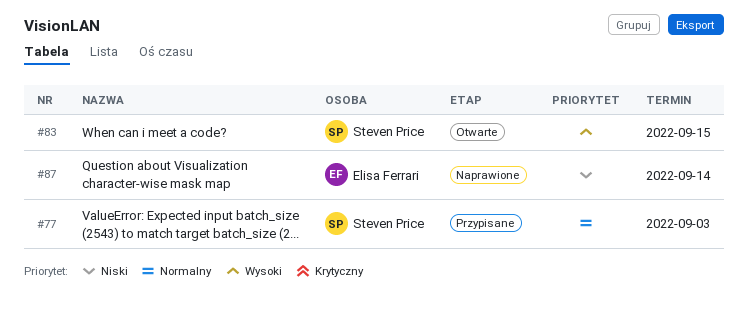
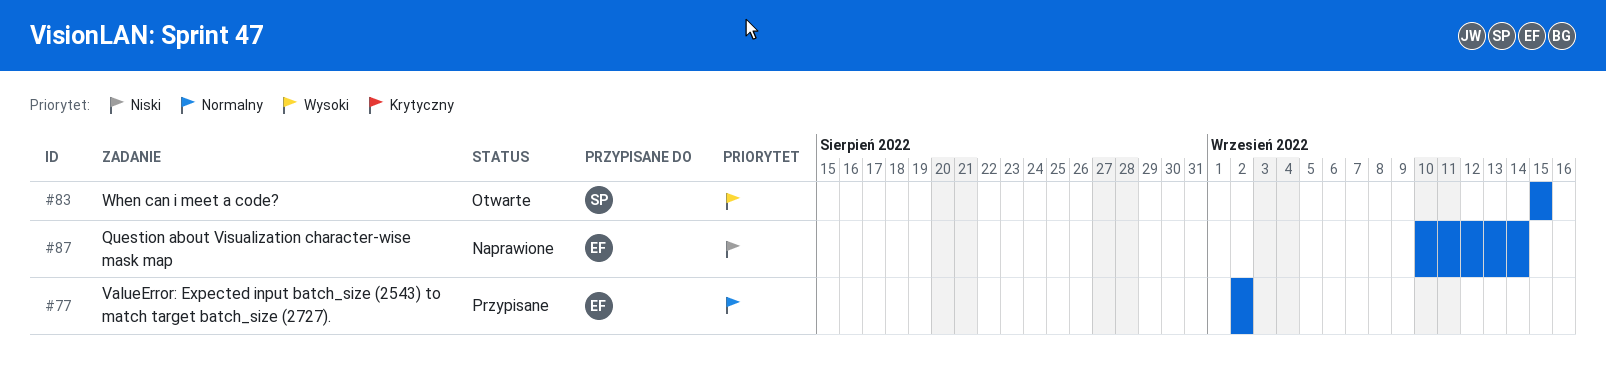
#77, owner: Steven Price -> Elisa Ferrari
#77, due: Sep 3 -> Sep 2

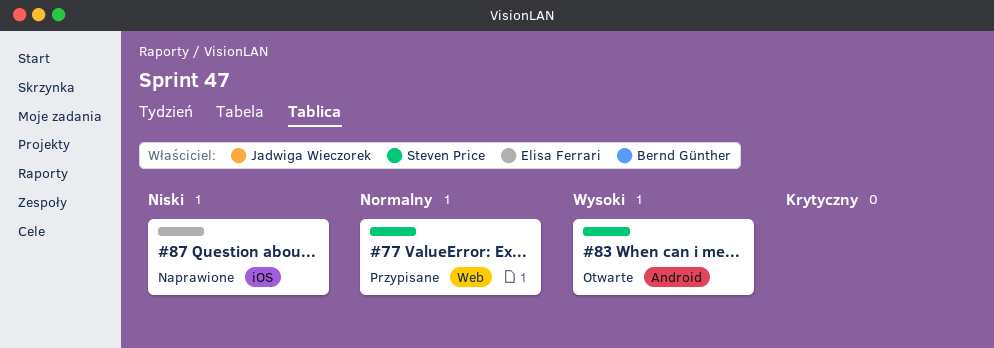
#77, owner: Elisa Ferrari -> Steven Price

